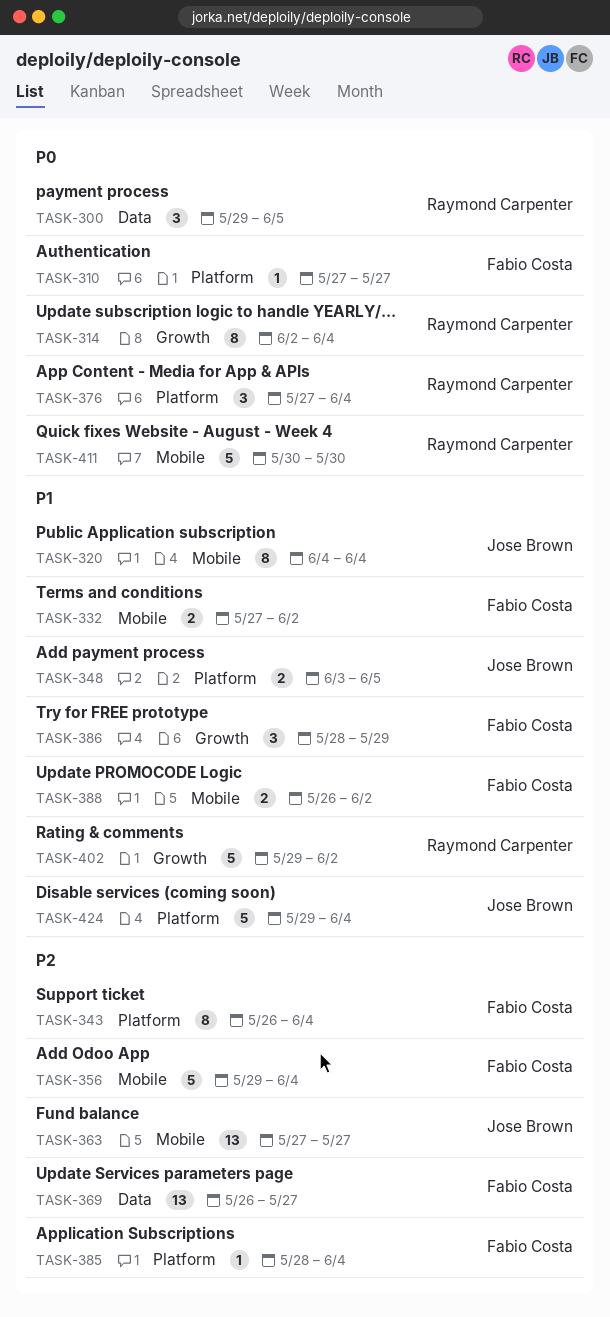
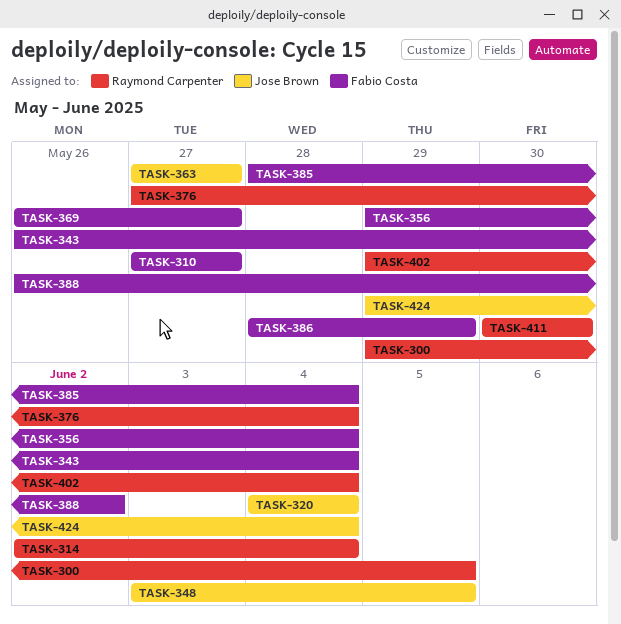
TASK-332: present -> none
TASK-402, due: Jun 2 -> Jun 4

